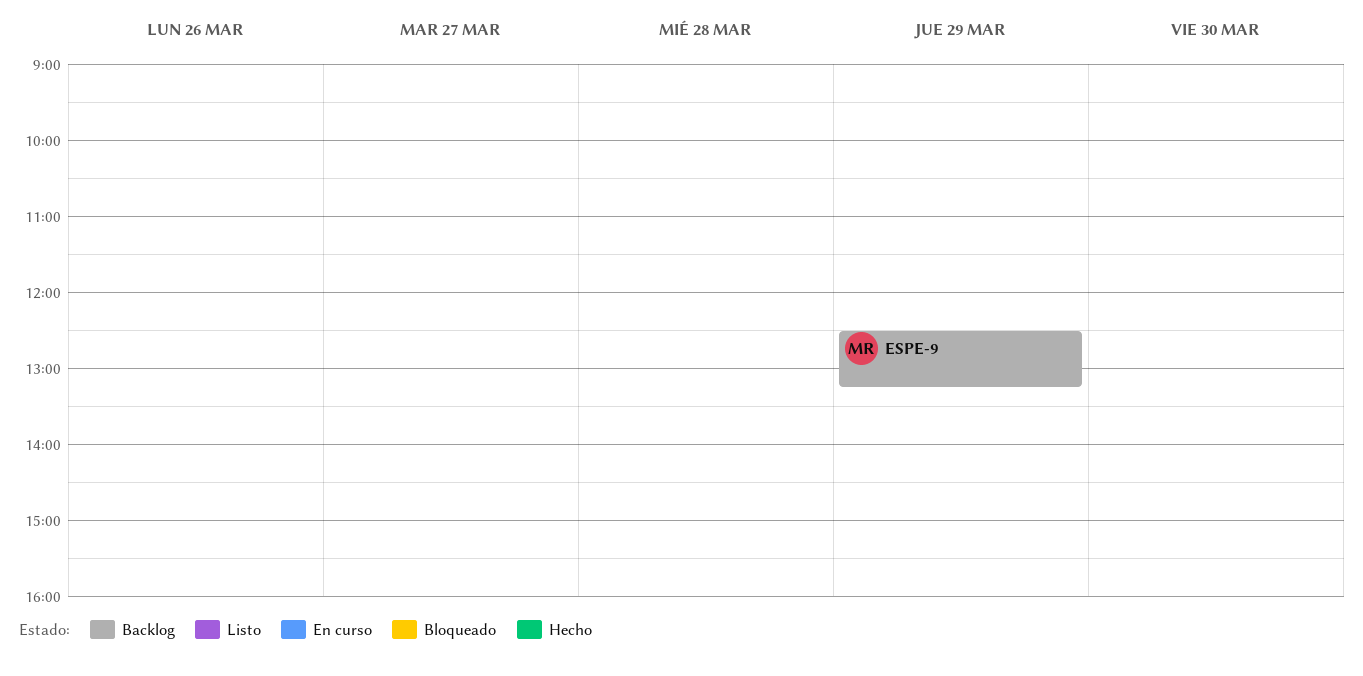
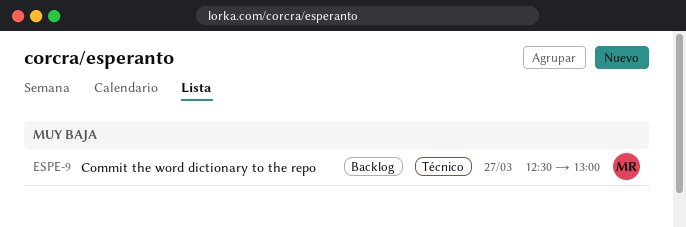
ESPE-9, day: Mar 29 -> Mar 27
ESPE-9, ends: 13:15 -> 13:00

